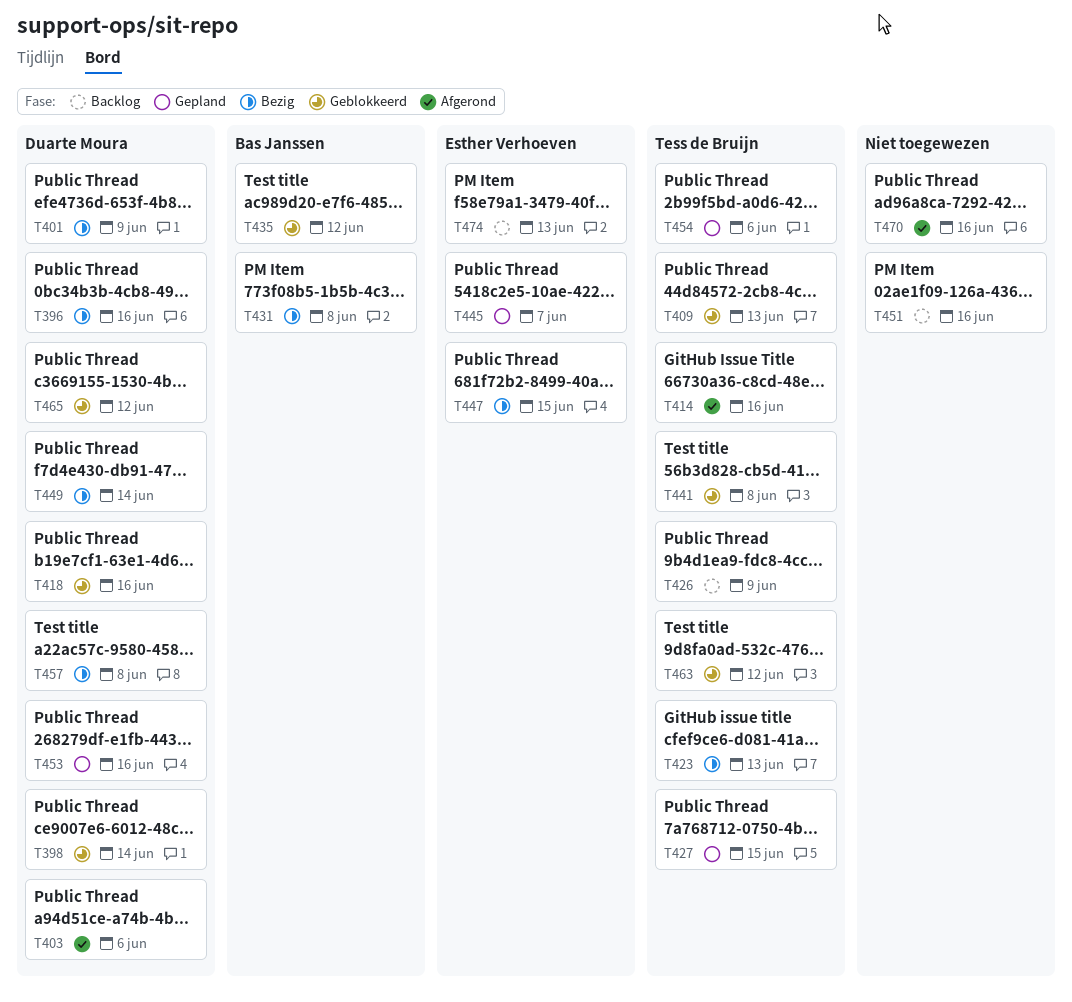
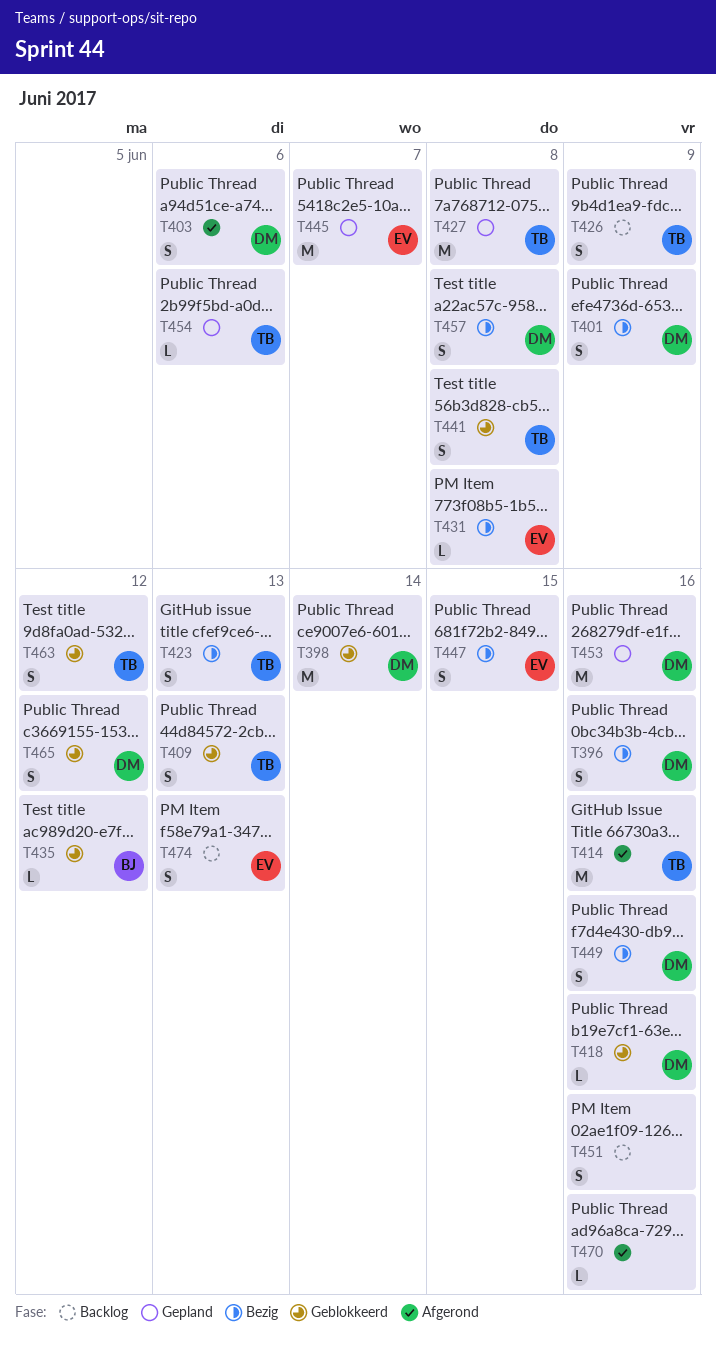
T427, due: Jun 15 -> Jun 8
T431, owner: Bas Janssen -> Esther Verhoeven
T449, due: Jun 14 -> Jun 16

